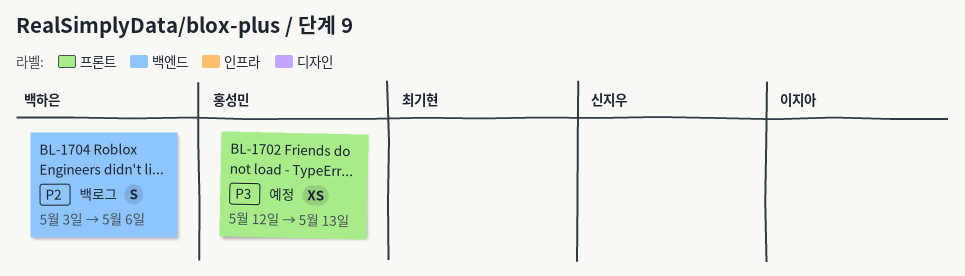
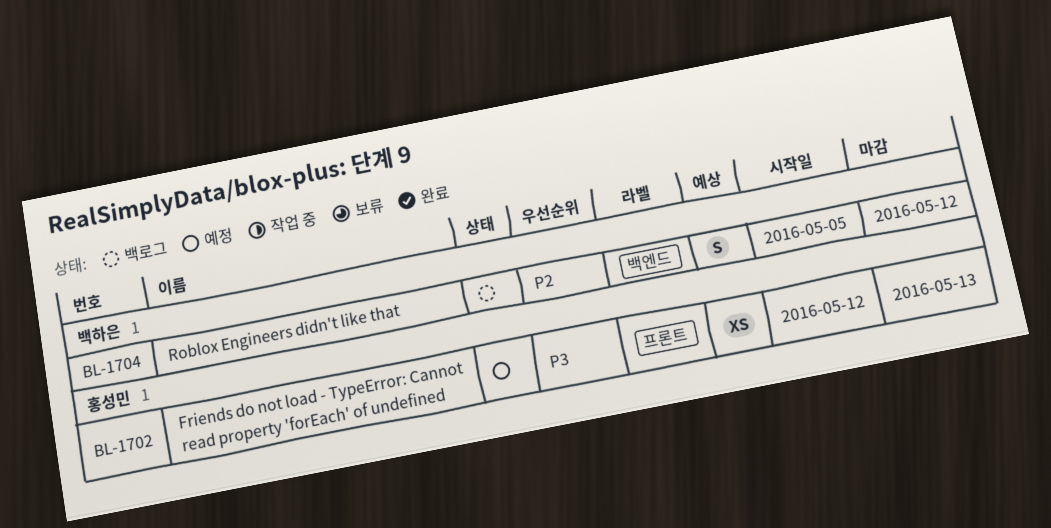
BL-1704, start: May 3 -> May 5
BL-1704, due: May 6 -> May 12

